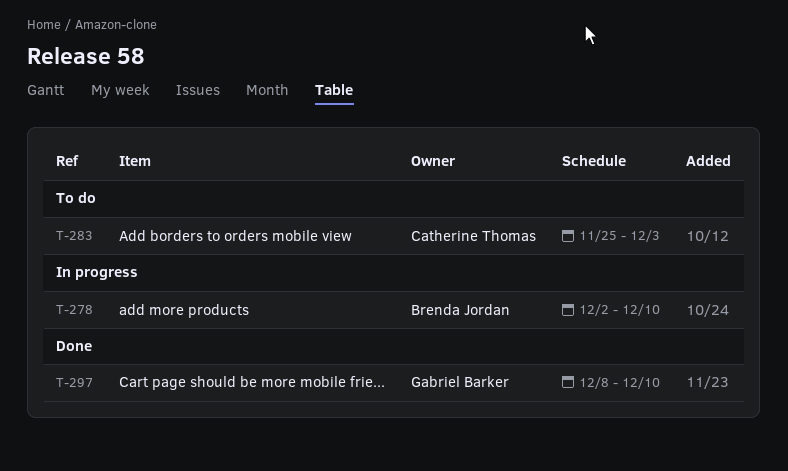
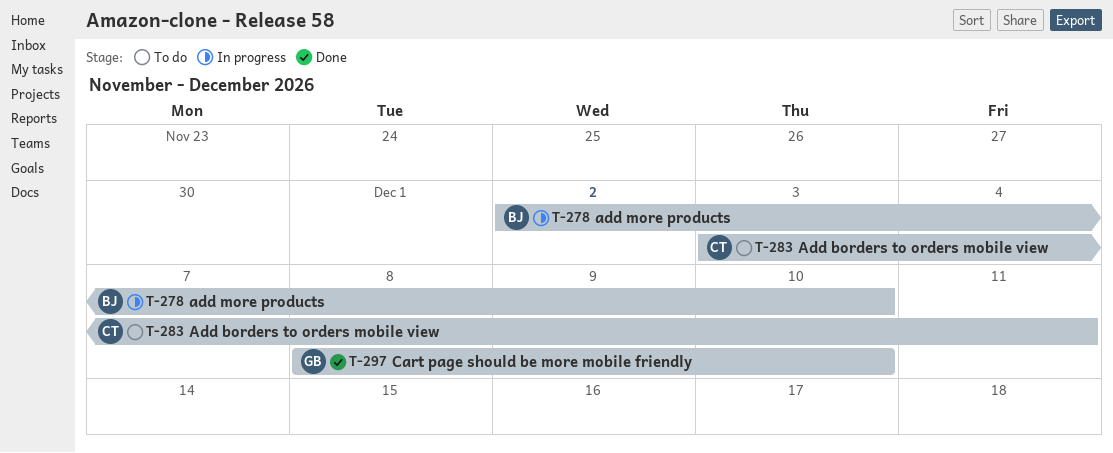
T-283, start: Nov 25 -> Dec 3
T-283, due: Dec 3 -> Dec 11

